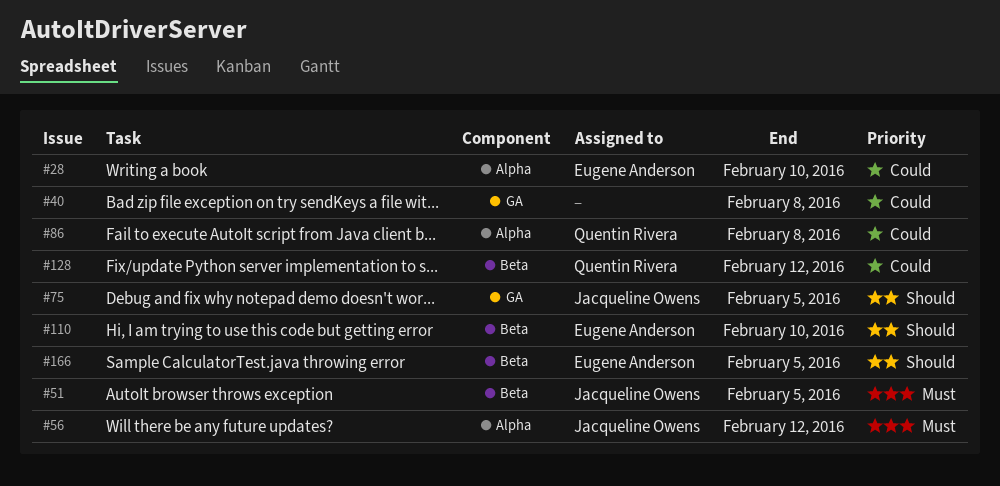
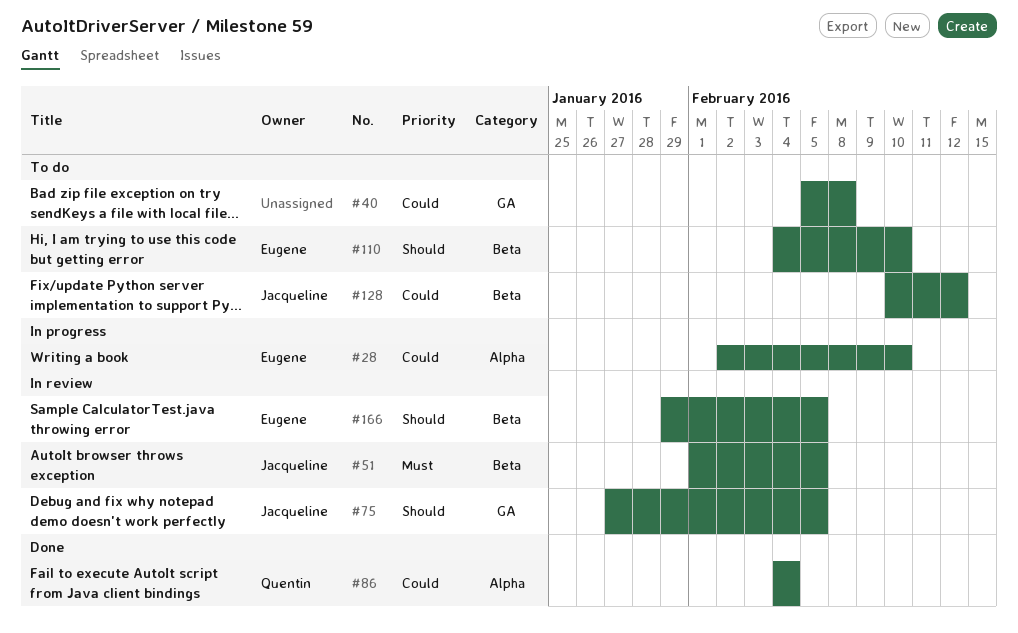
#56: present -> none
#86, due: Feb 8 -> Feb 4
#128, owner: Quentin Rivera -> Jacqueline Owens

